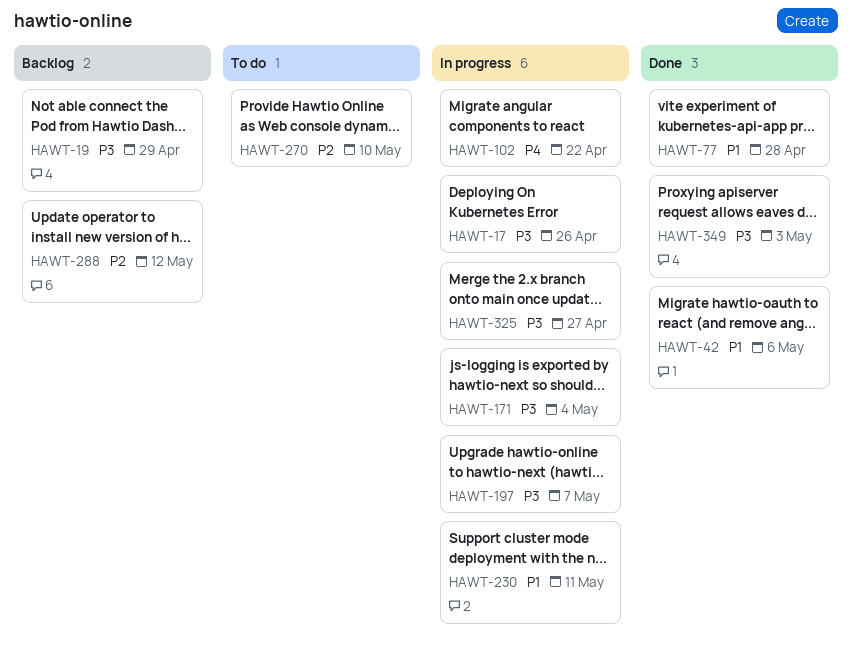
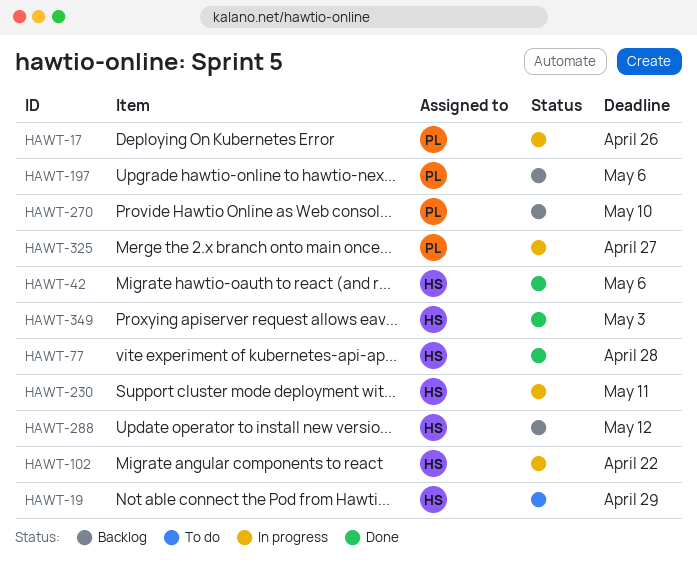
HAWT-19, status: Backlog -> To do
HAWT-171: present -> none
HAWT-197, status: In progress -> Backlog
HAWT-197, due: May 7 -> May 6
HAWT-270, status: To do -> Backlog

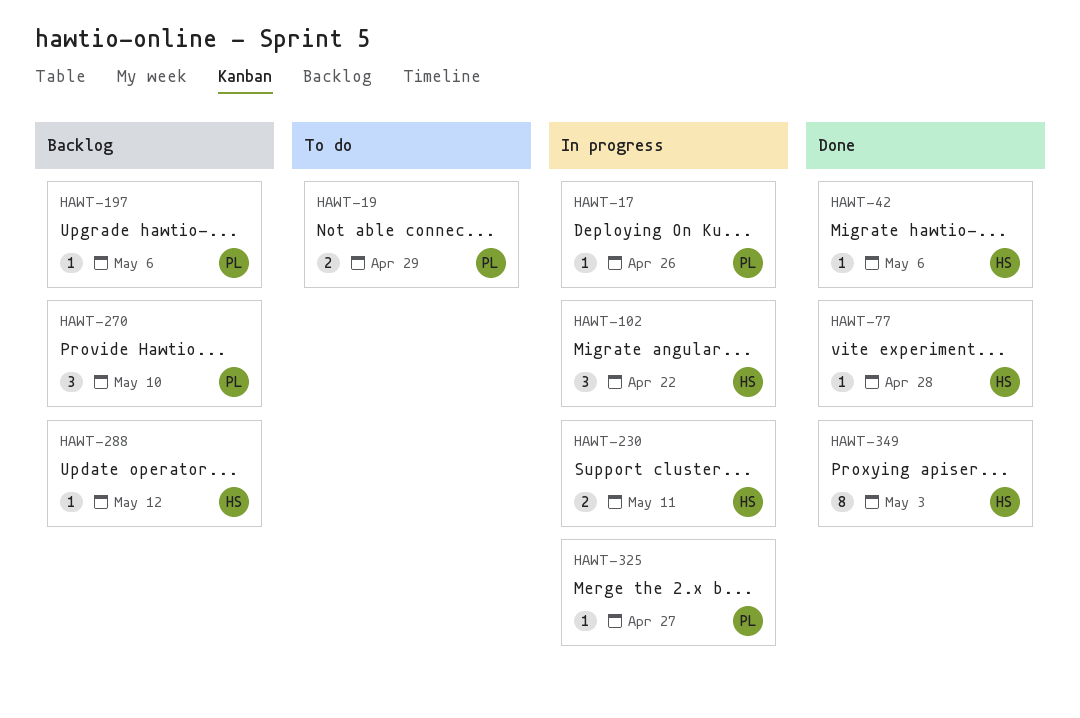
HAWT-19, owner: HS -> PL

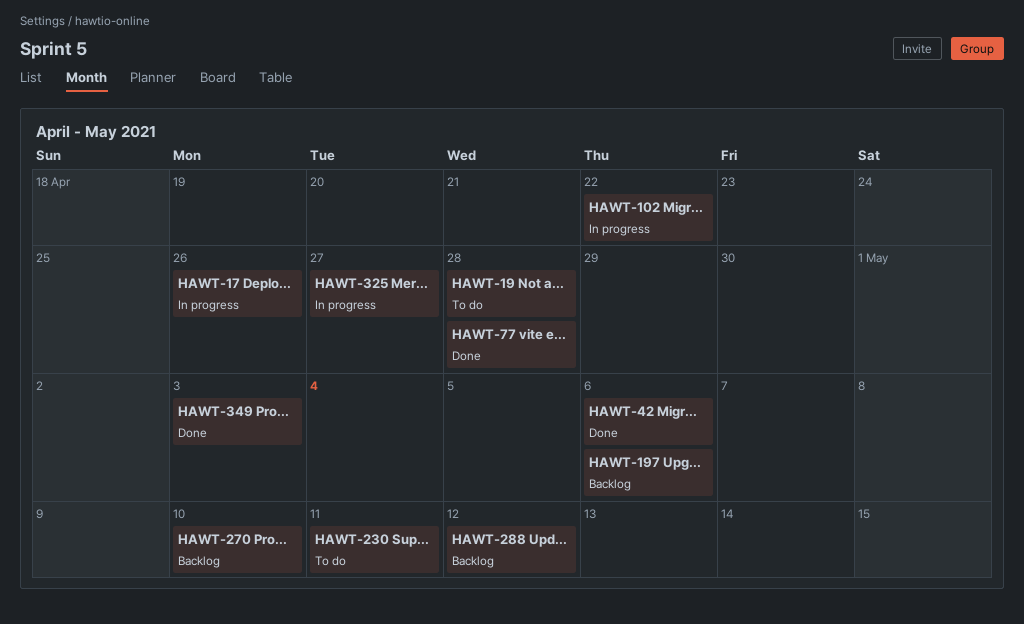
HAWT-19, due: Apr 29 -> Apr 28
HAWT-230, status: In progress -> To do

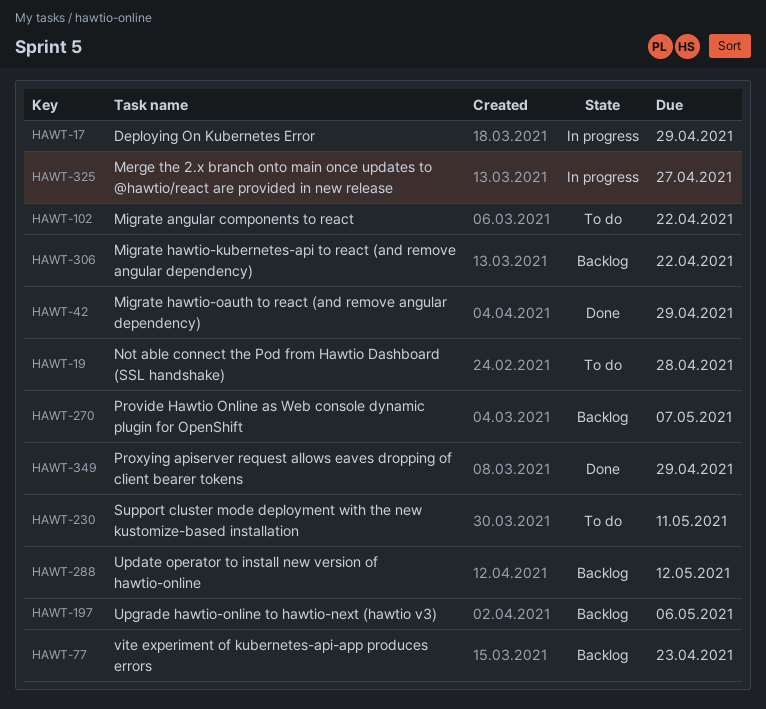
HAWT-17, due: Apr 26 -> Apr 29
HAWT-42, due: May 6 -> Apr 29
HAWT-77, status: Done -> Backlog
HAWT-77, due: Apr 28 -> Apr 23
HAWT-102, status: In progress -> To do
HAWT-270, due: May 10 -> May 7
HAWT-306: none -> present
HAWT-349, due: May 3 -> Apr 29

